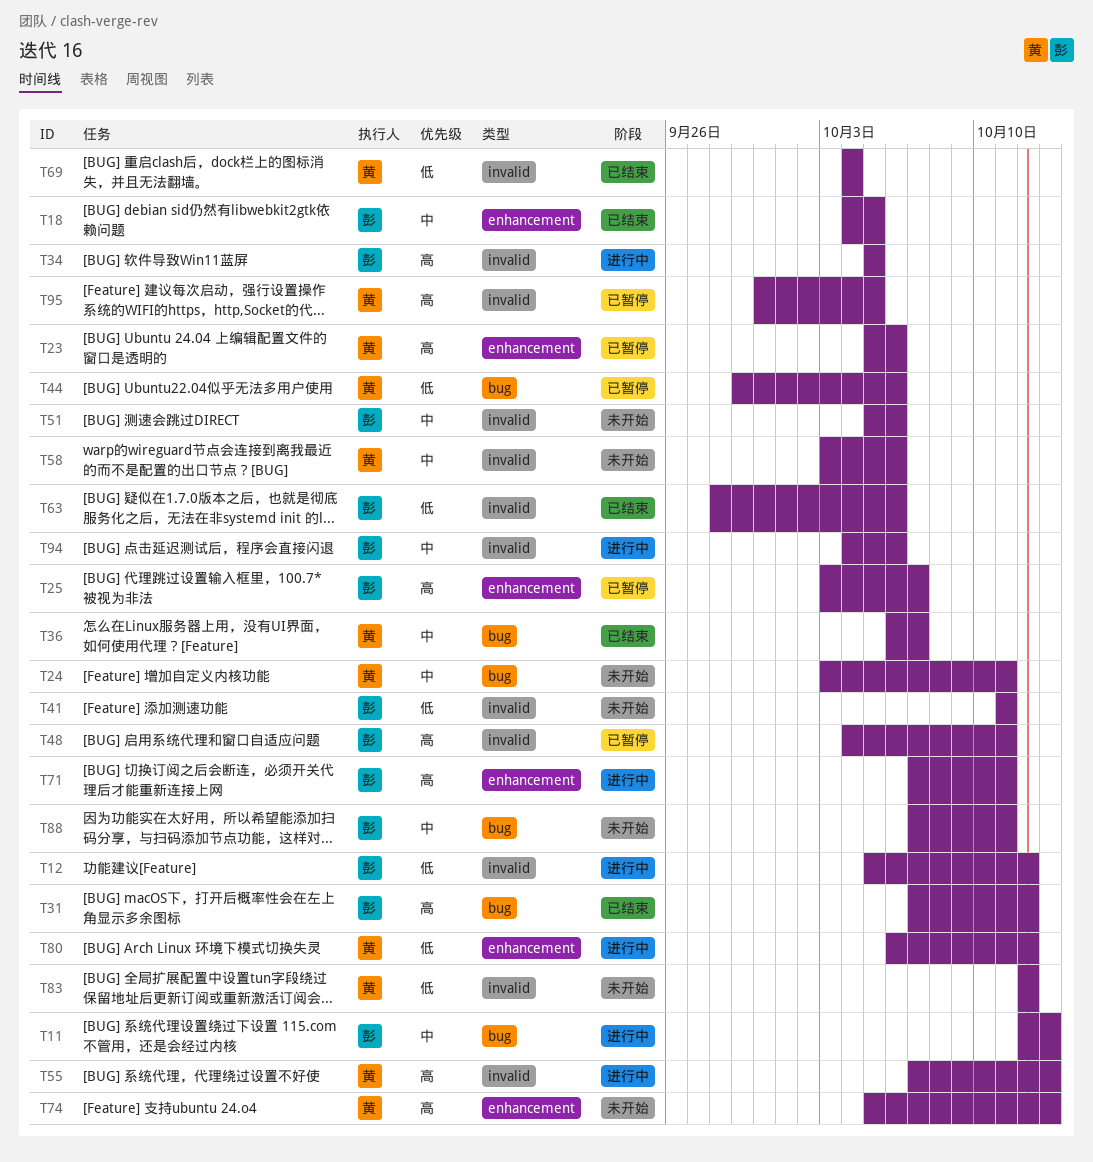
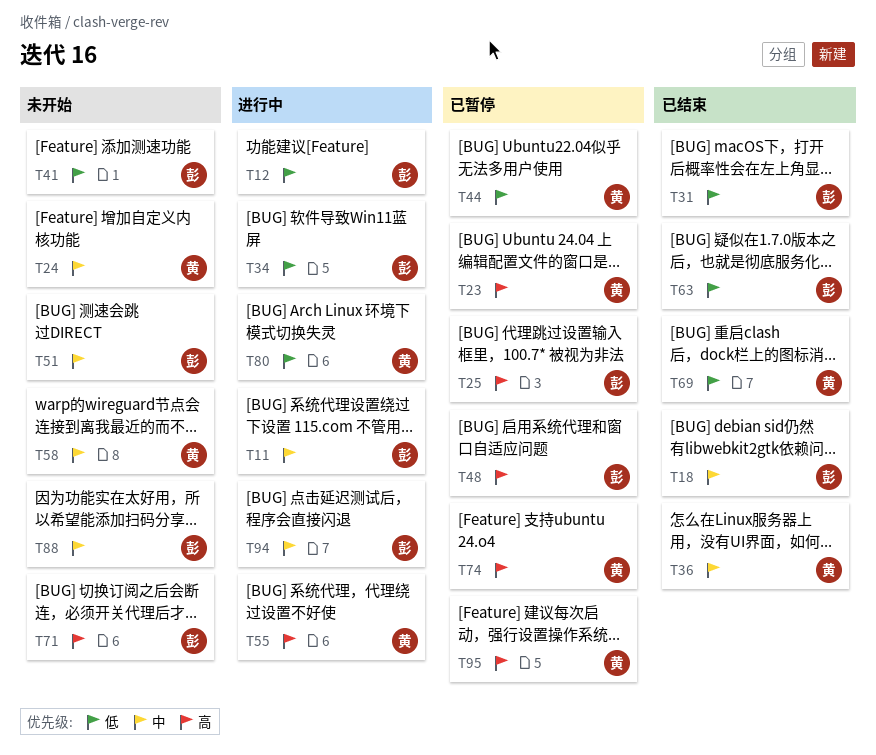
T31, priority: 高 -> 低
T34, priority: 高 -> 低
T71, status: 进行中 -> 未开始
T74, status: 未开始 -> 已暂停
T83: present -> none

